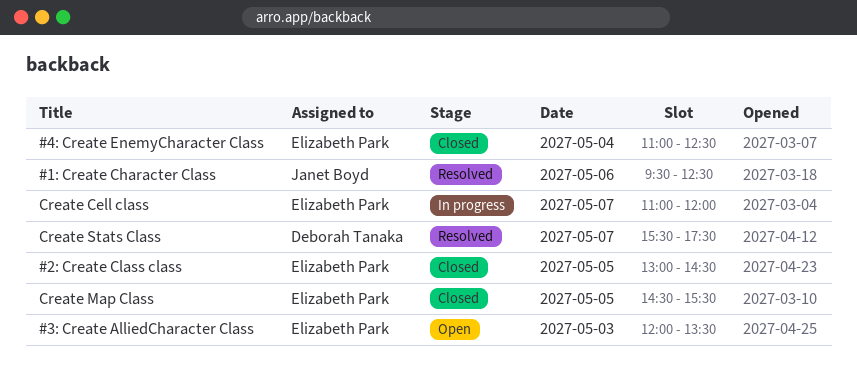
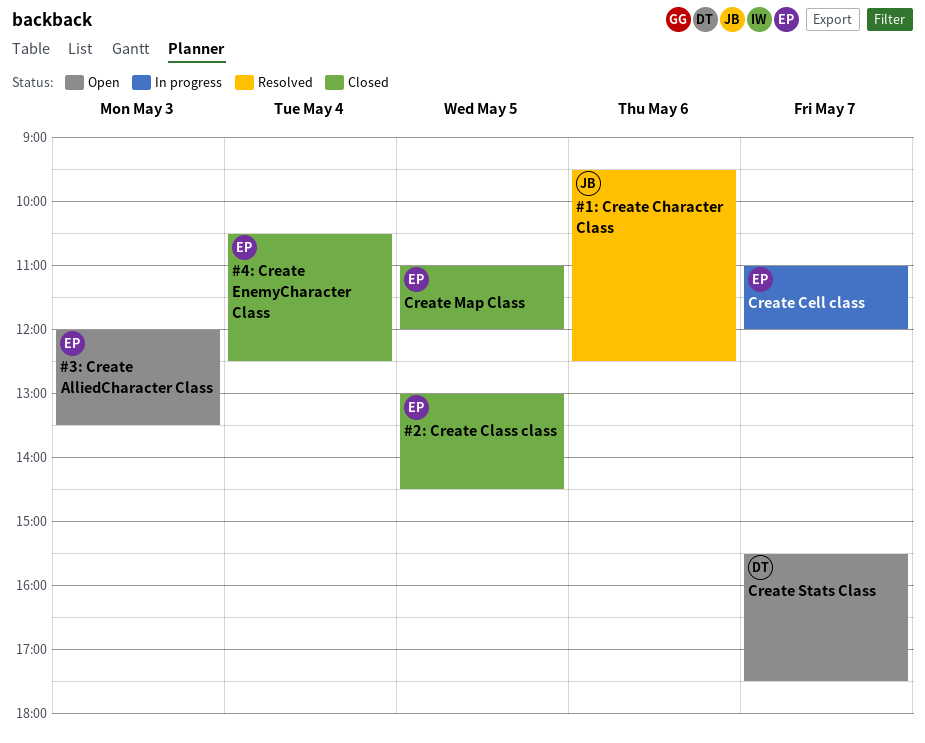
#4: Create EnemyCharacter Class, begins: 11:00 -> 10:30
Create Map Class, begins: 14:30 -> 11:00
Create Map Class, ends: 15:30 -> 12:00
Create Stats Class, status: Resolved -> Open

